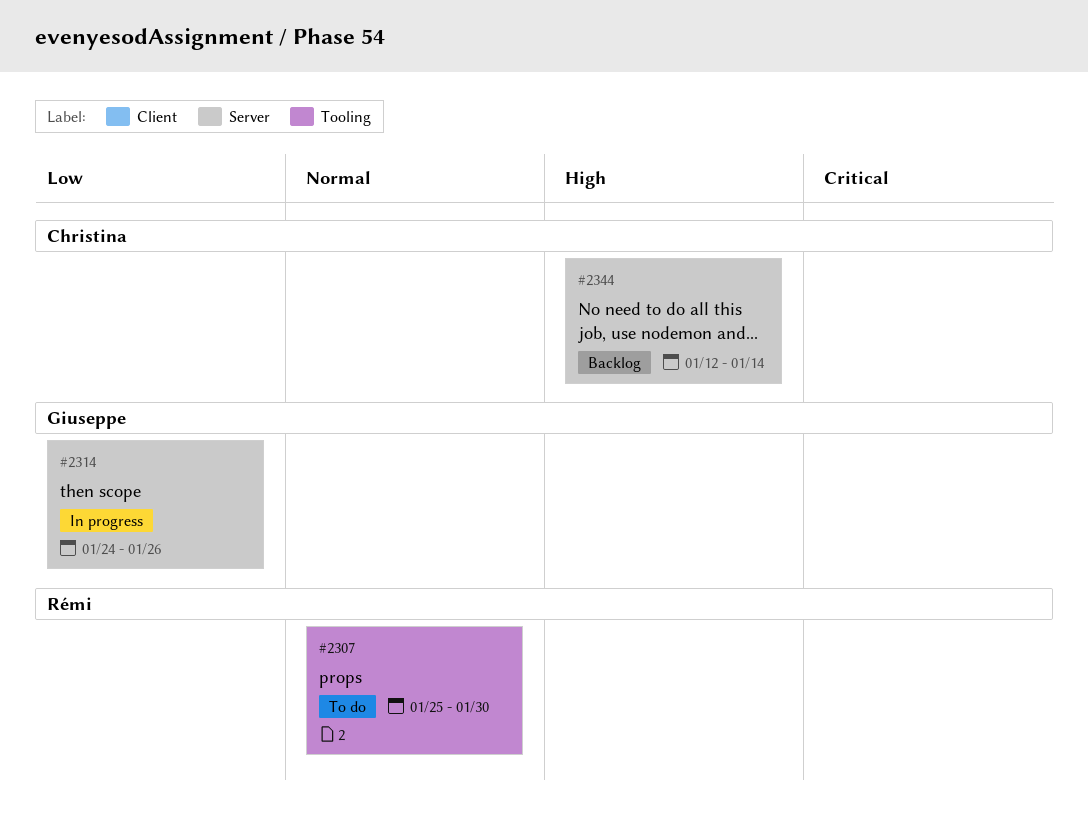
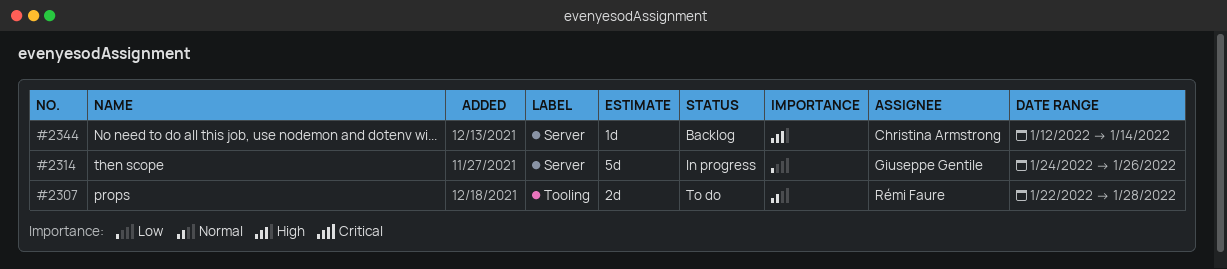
#2307, start: Jan 25 -> Jan 22
#2307, due: Jan 30 -> Jan 28

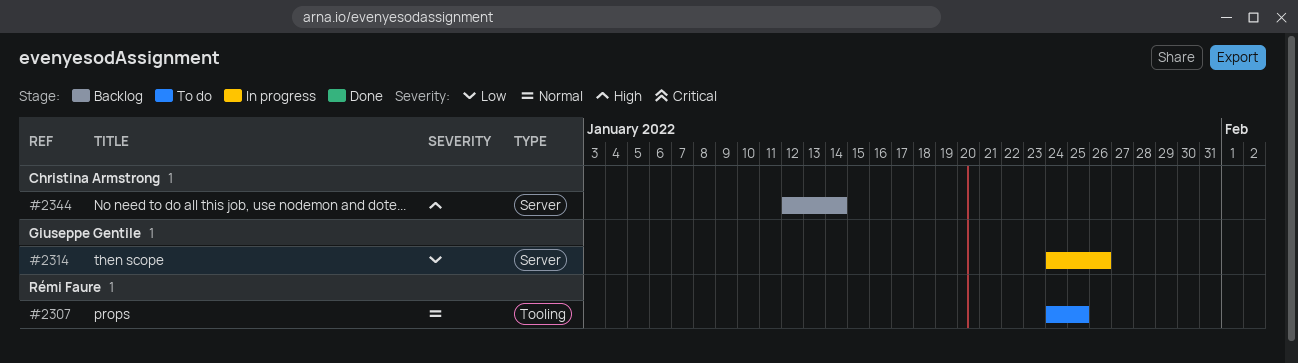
#2307, start: Jan 22 -> Jan 24
#2307, due: Jan 28 -> Jan 25

